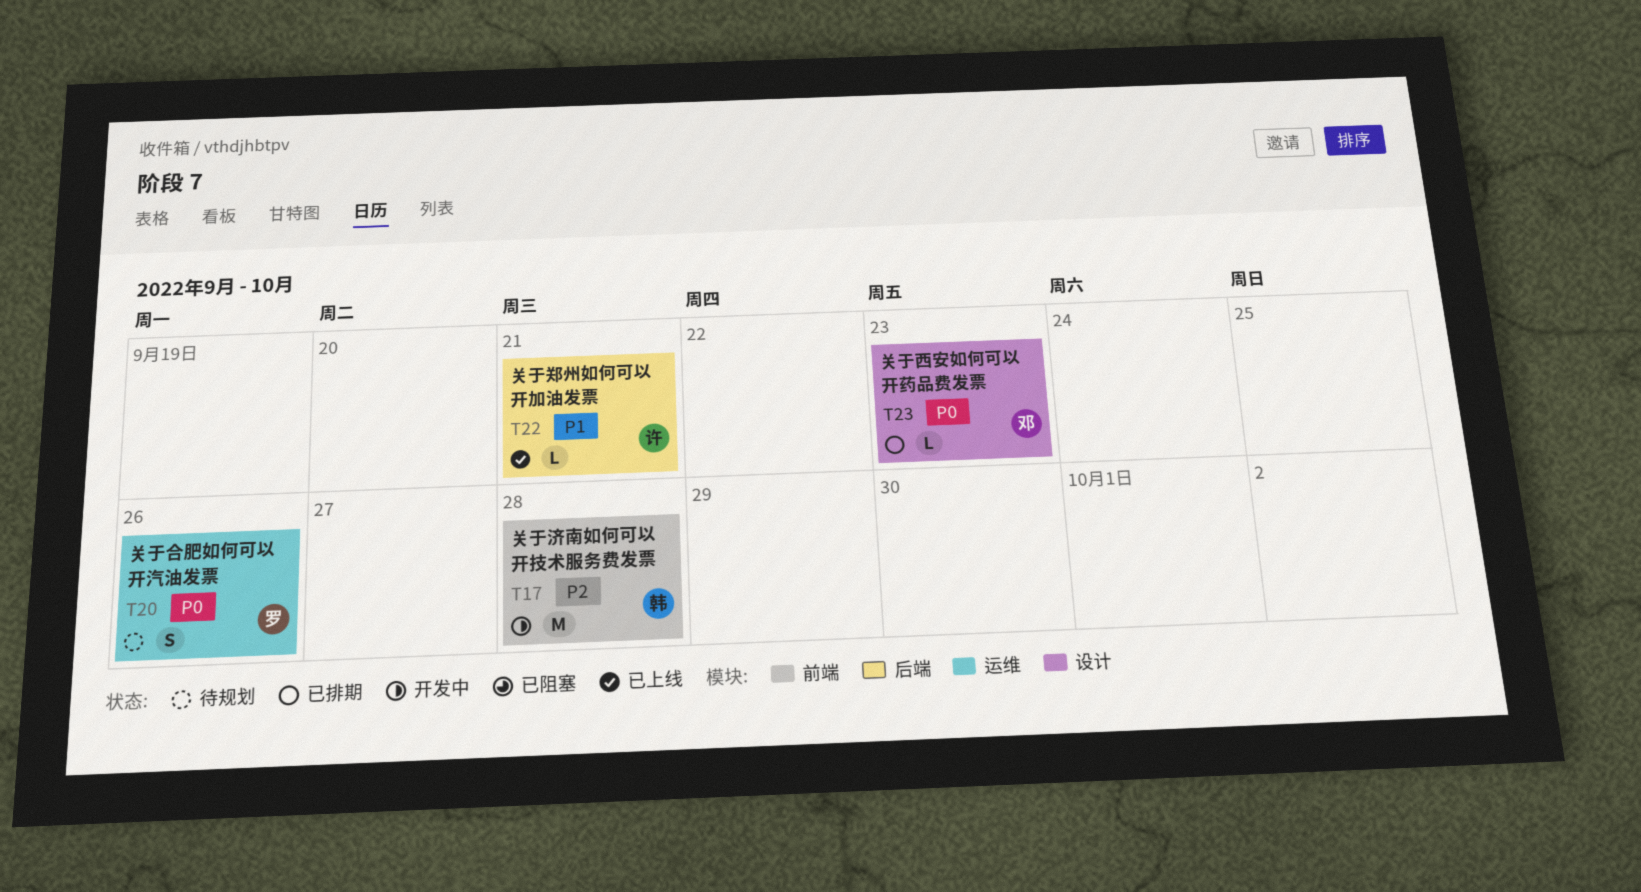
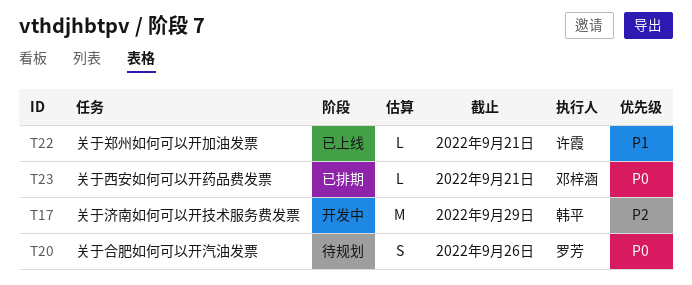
T17, due: Sep 28 -> Sep 29
T23, due: Sep 23 -> Sep 21

